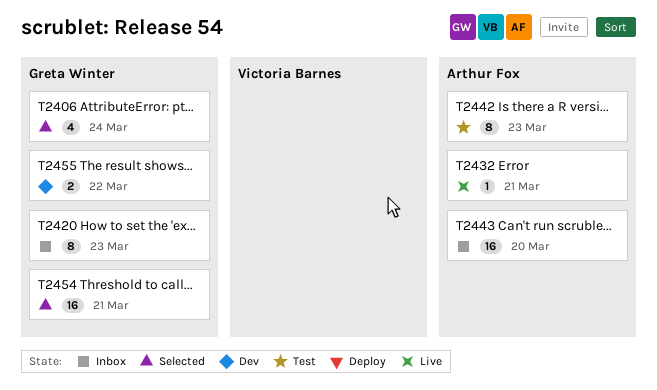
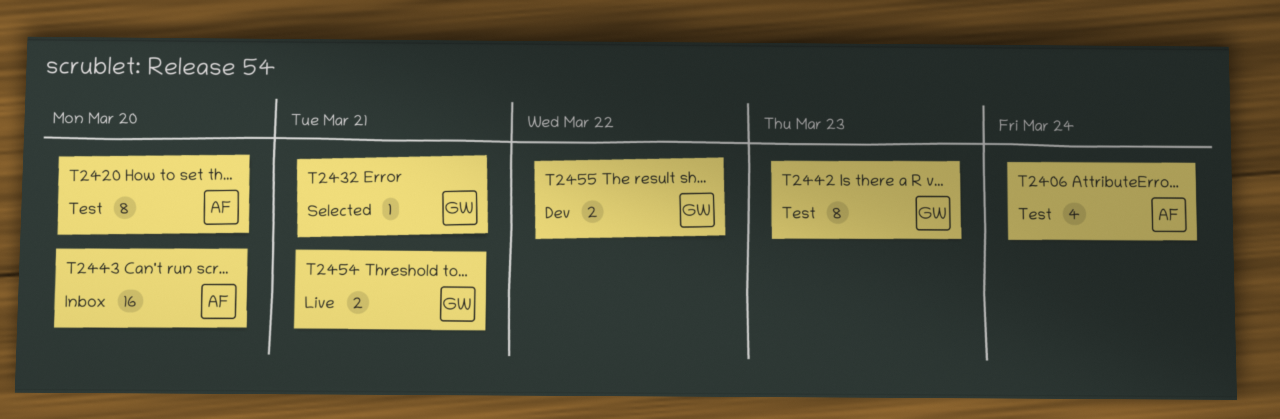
T2406, status: Selected -> Test
T2406, owner: Greta Winter -> Arthur Fox
T2420, status: Inbox -> Test
T2420, owner: Greta Winter -> Arthur Fox
T2420, due: Mar 23 -> Mar 20
T2432, status: Live -> Selected
T2432, owner: Arthur Fox -> Greta Winter
T2442, owner: Arthur Fox -> Greta Winter
T2454, status: Selected -> Live
T2454, estimate: 16 -> 2

